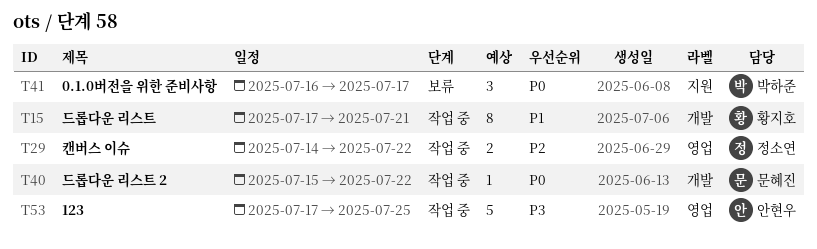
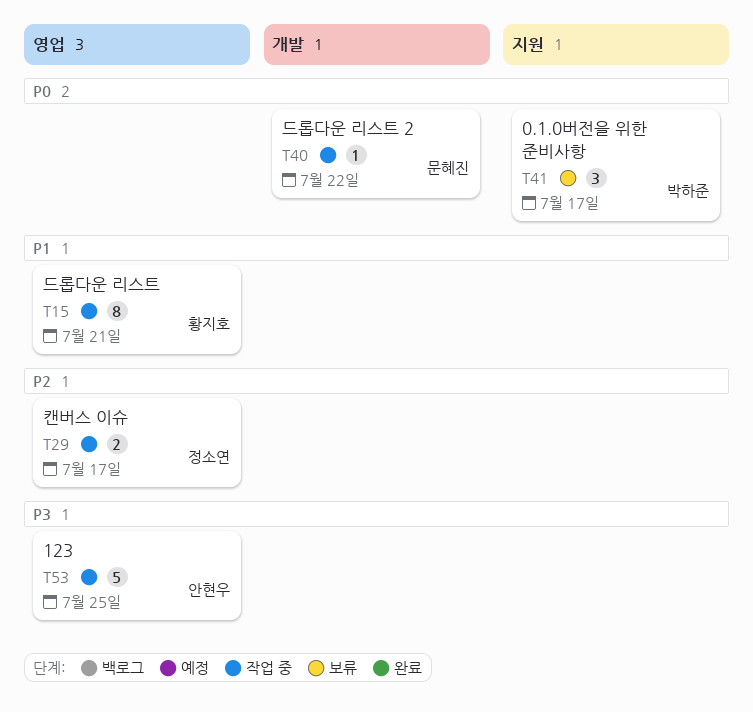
T15, label: 개발 -> 영업
T29, due: Jul 22 -> Jul 17

